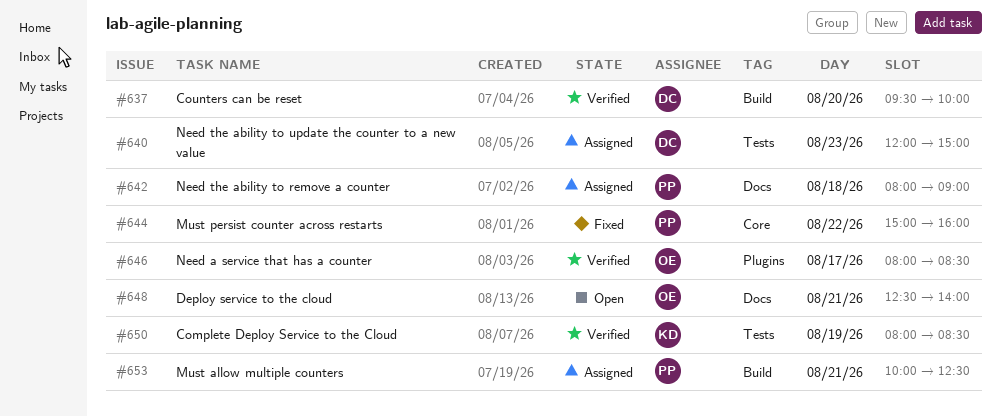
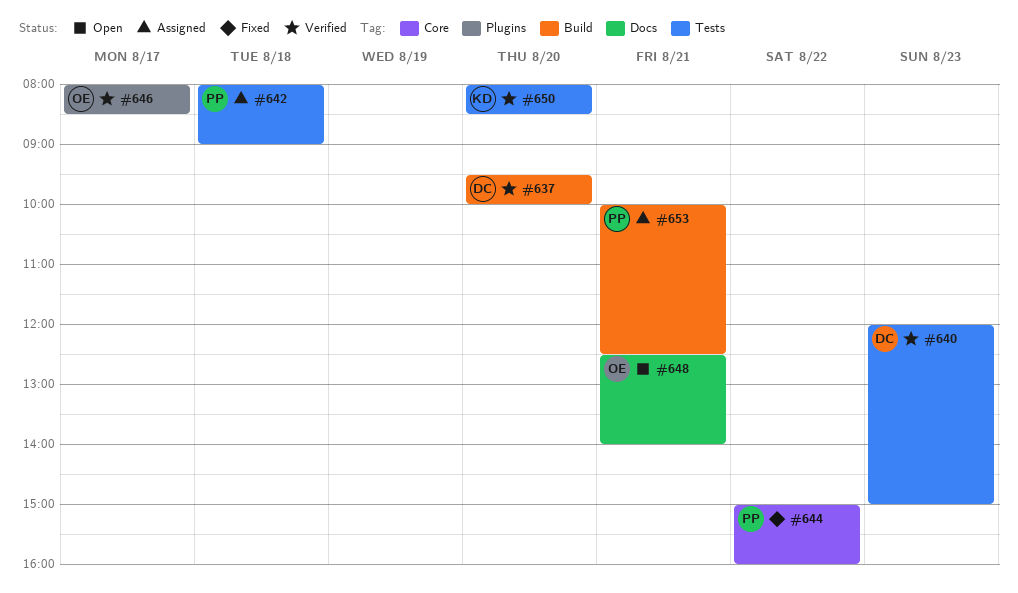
#640, status: Assigned -> Verified
#642, label: Docs -> Tests
#650, day: Aug 19 -> Aug 20

